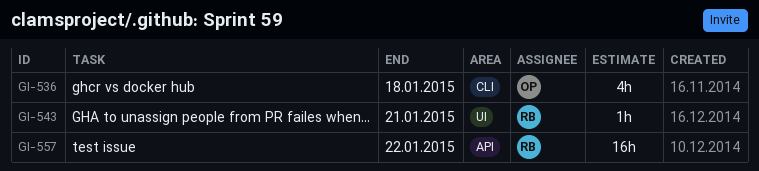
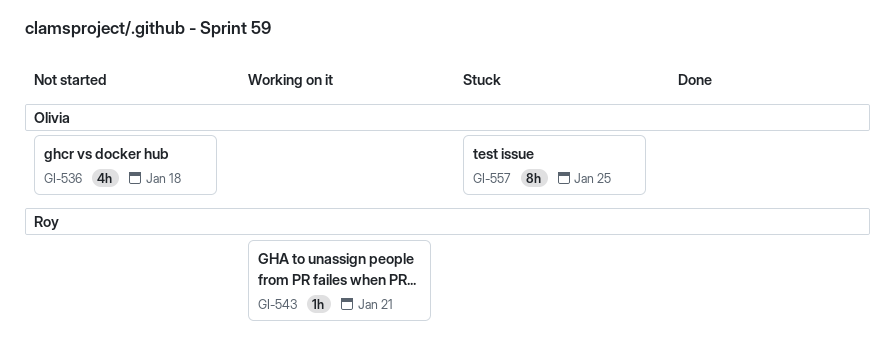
GI-557, owner: Roy -> Olivia
GI-557, estimate: 16h -> 8h
GI-557, due: Jan 22 -> Jan 25

